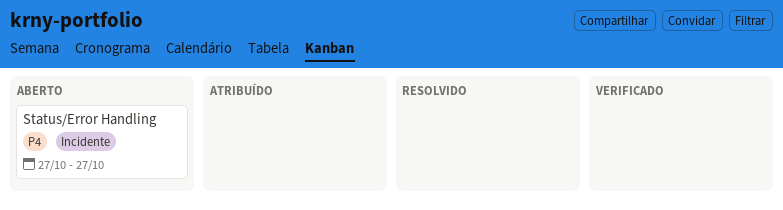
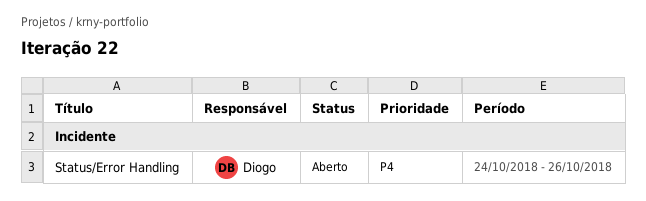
Status/Error Handling, start: Oct 27 -> Oct 24
Status/Error Handling, due: Oct 27 -> Oct 26

